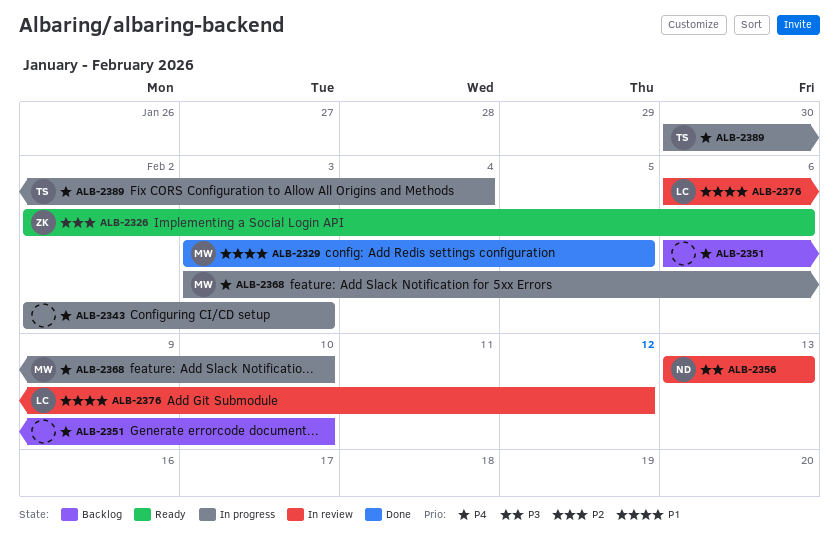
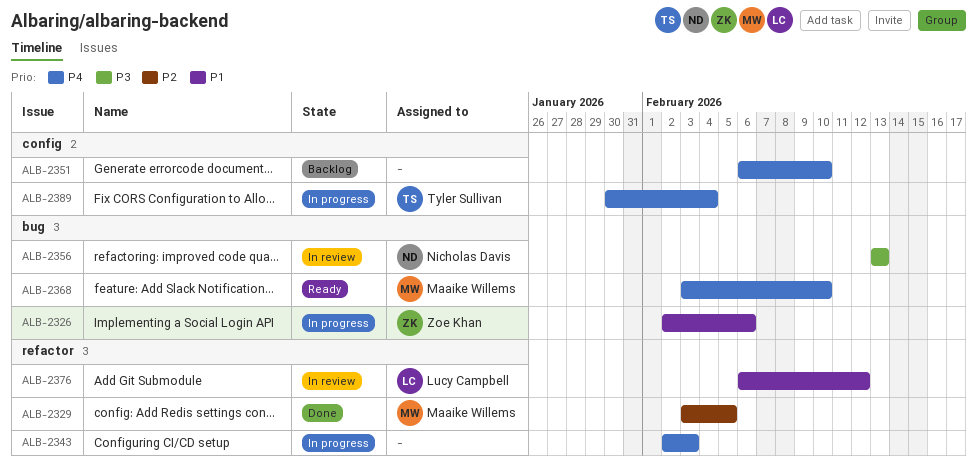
ALB-2326, status: Ready -> In progress
ALB-2326, priority: P2 -> P1
ALB-2329, priority: P1 -> P2
ALB-2368, status: In progress -> Ready

